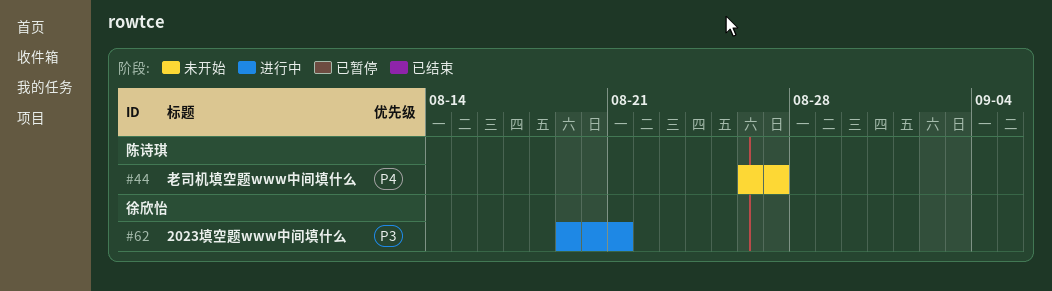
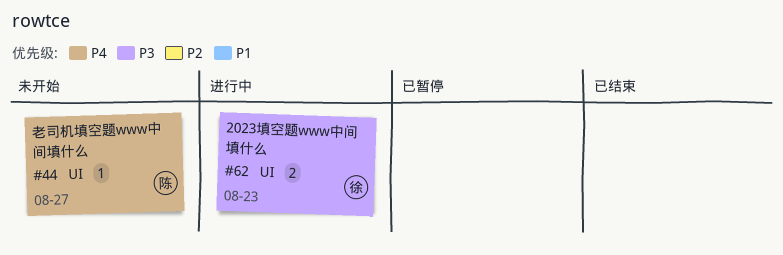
#62, due: Aug 21 -> Aug 23

